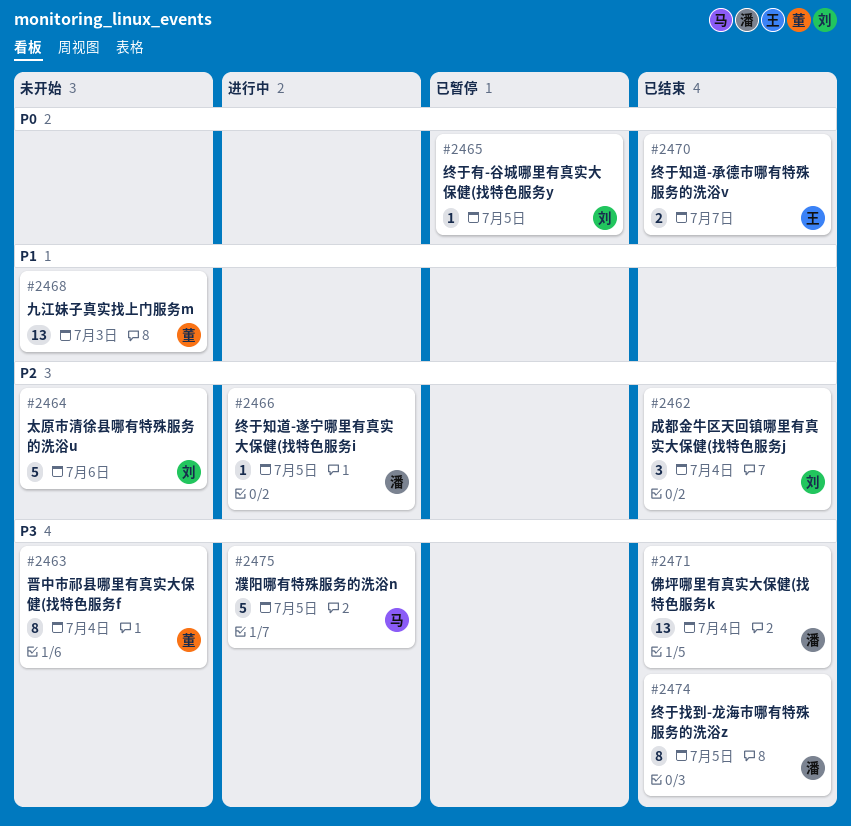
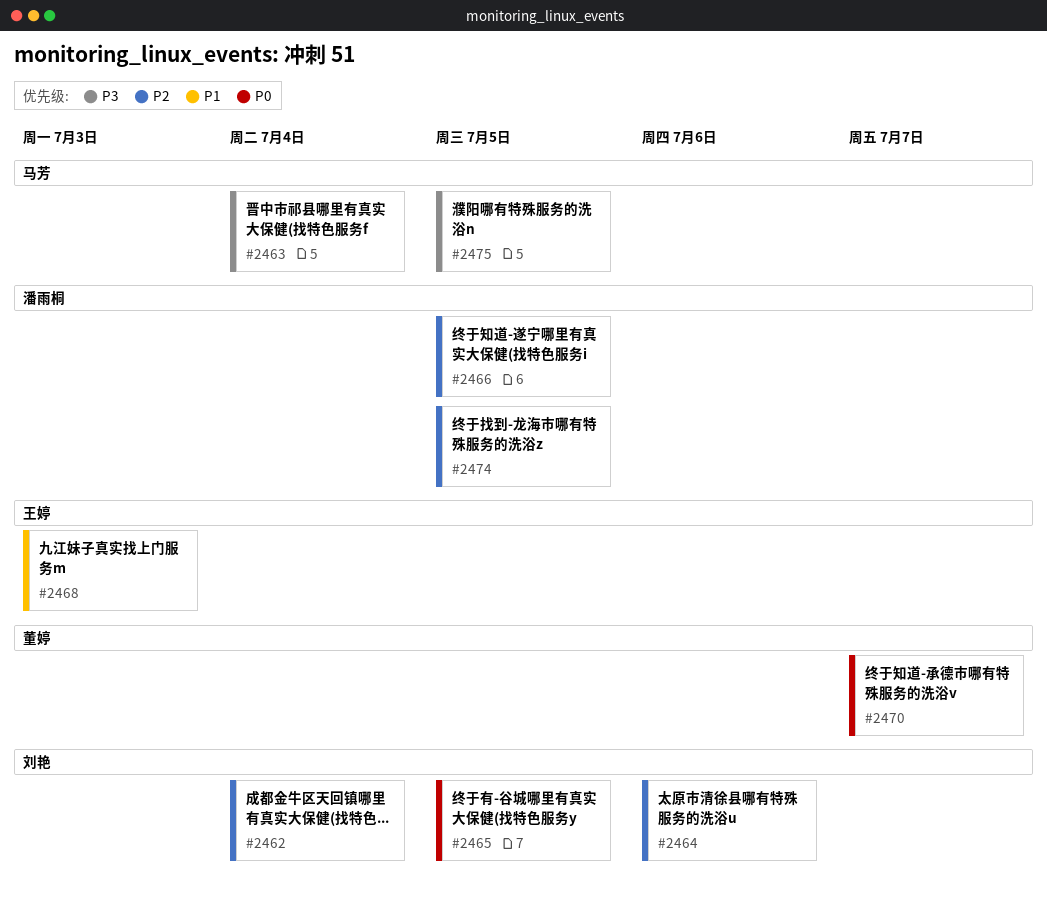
#2463, owner: 董婷 -> 马芳
#2468, owner: 董婷 -> 王婷
#2470, owner: 王婷 -> 董婷
#2471: present -> none
#2474, priority: P3 -> P2

